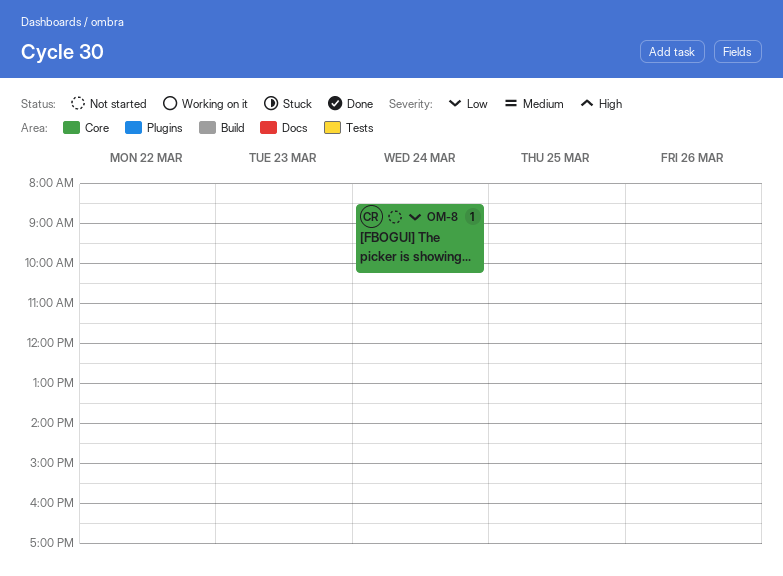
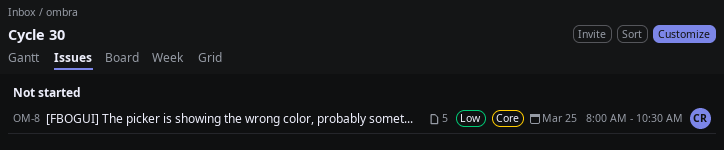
OM-8, day: Mar 24 -> Mar 25
OM-8, begins: 08:30 -> 08:00
OM-8, ends: 10:15 -> 10:30

